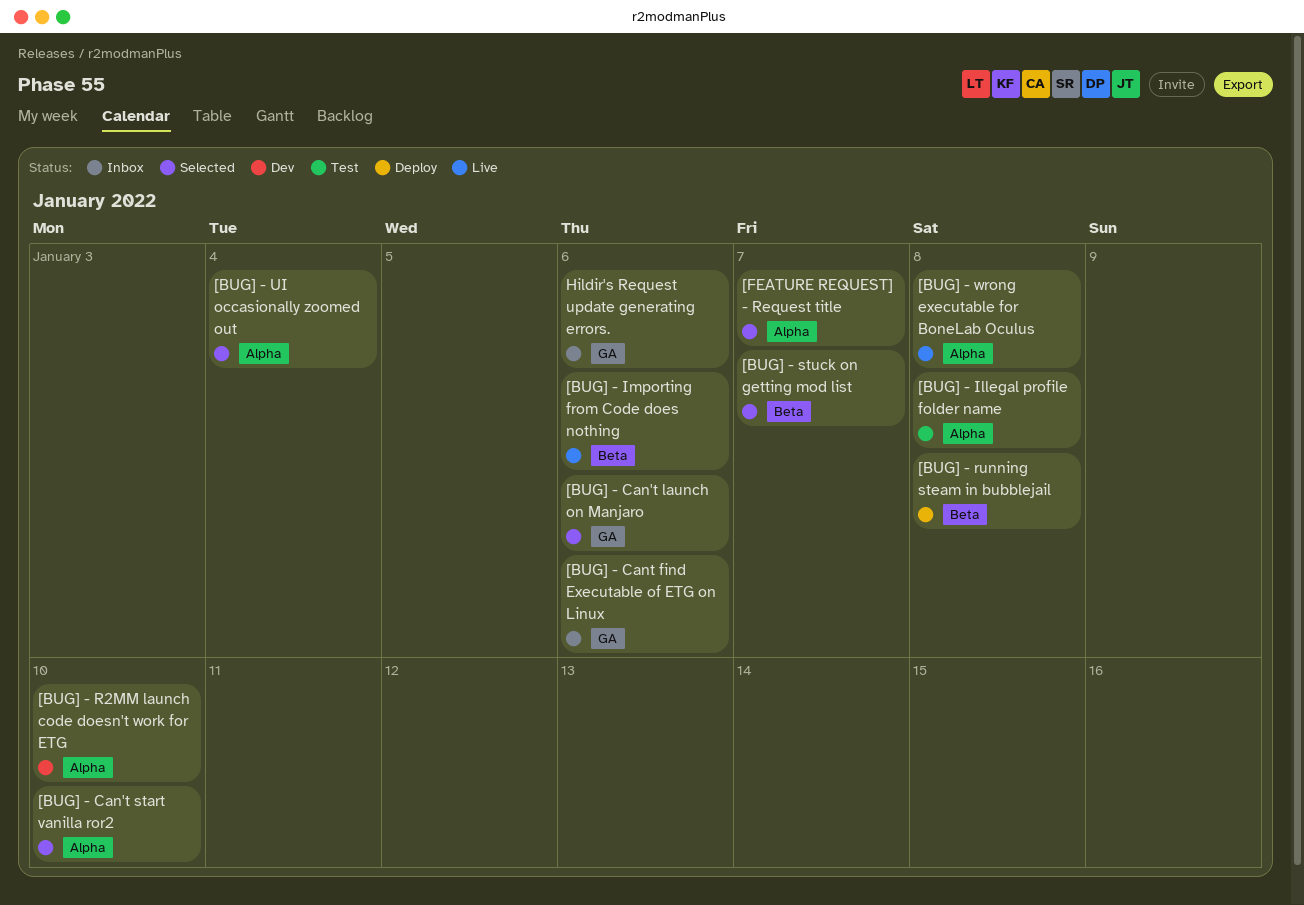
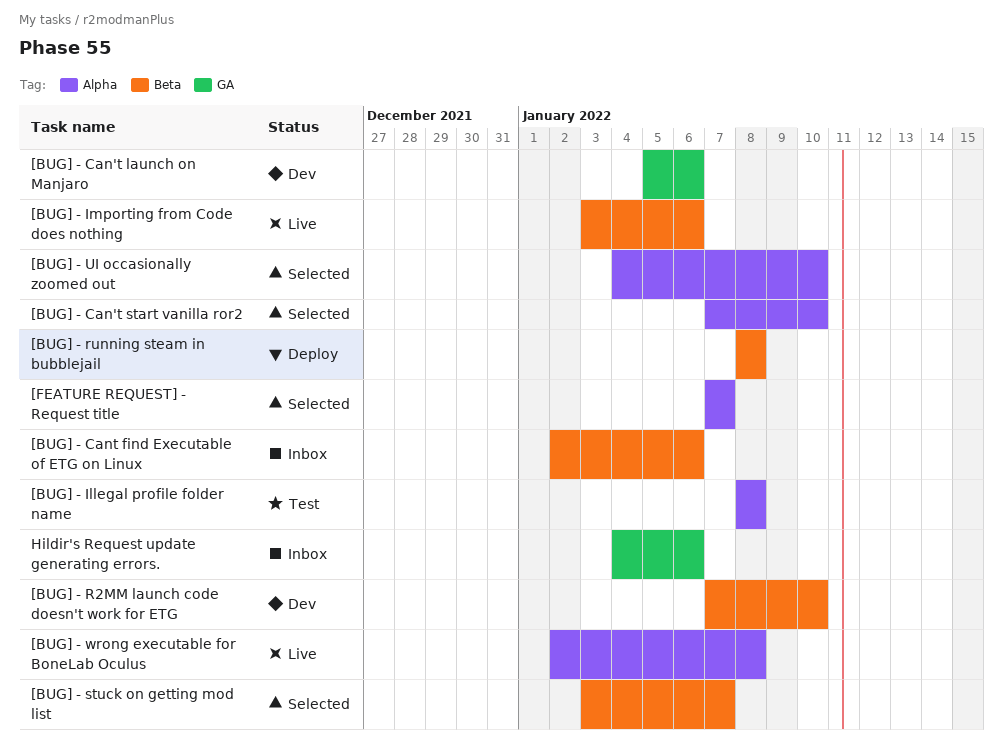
[BUG] - Can't launch on Manjaro, status: Selected -> Dev
[BUG] - Cant find Executable of ETG on Linux, label: GA -> Beta
[BUG] - R2MM launch code doesn't work for ETG, label: Alpha -> Beta
[BUG] - UI occasionally zoomed out, due: Jan 4 -> Jan 10

